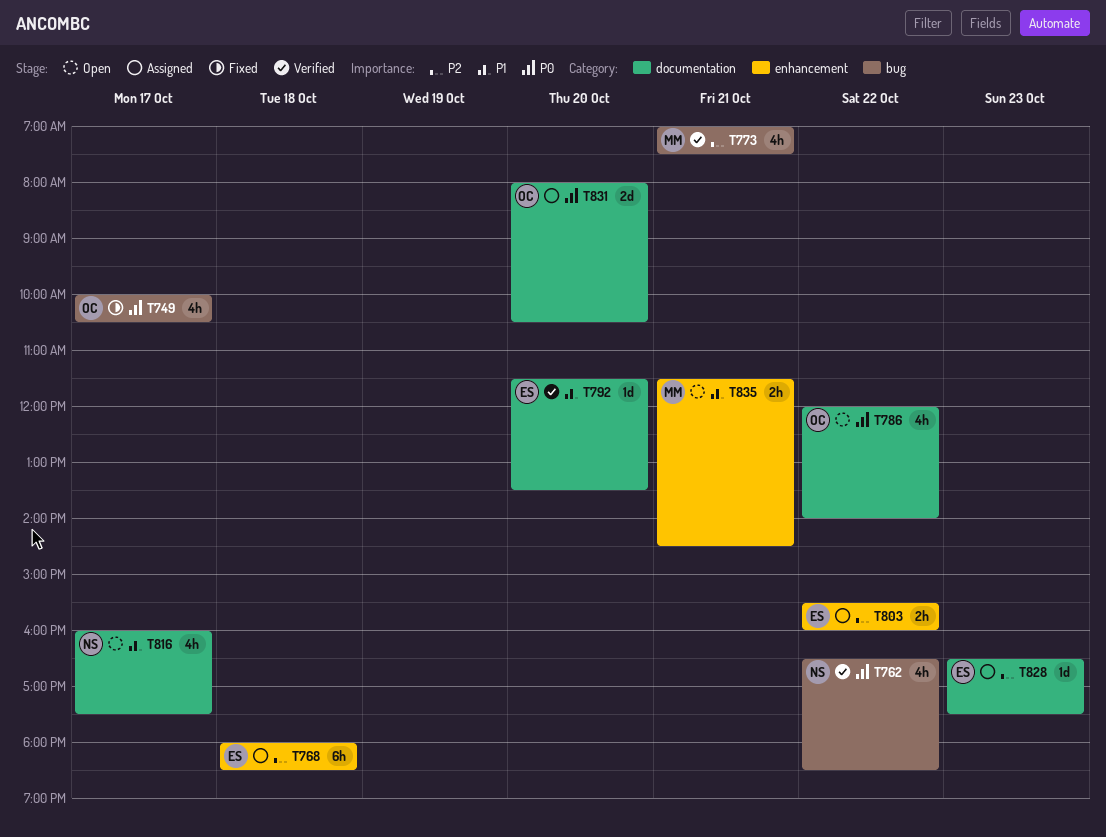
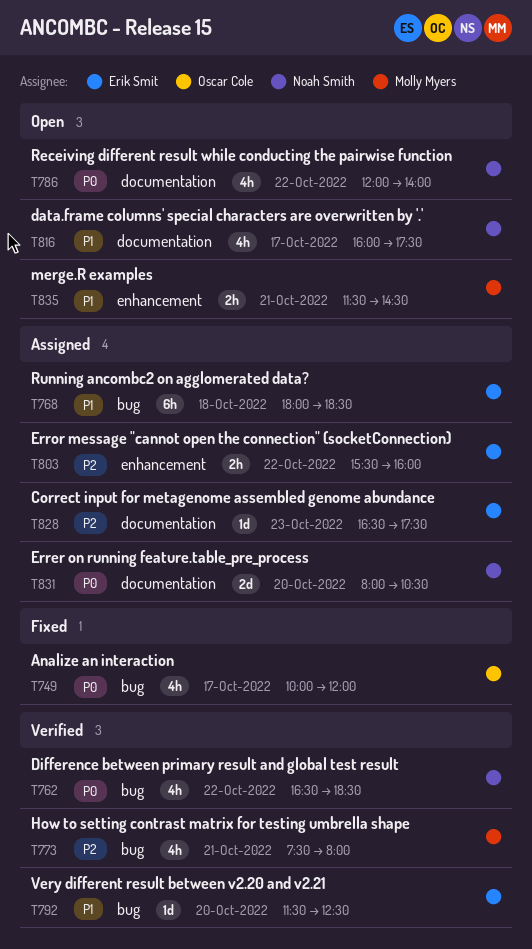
T749, ends: 10:30 -> 12:00
T768, priority: P2 -> P1
T768, label: enhancement -> bug
T773, begins: 07:00 -> 07:30
T773, ends: 07:30 -> 08:00
T786, owner: Oscar Cole -> Noah Smith
T792, label: documentation -> bug
T792, ends: 13:30 -> 12:30
T831, owner: Oscar Cole -> Noah Smith

